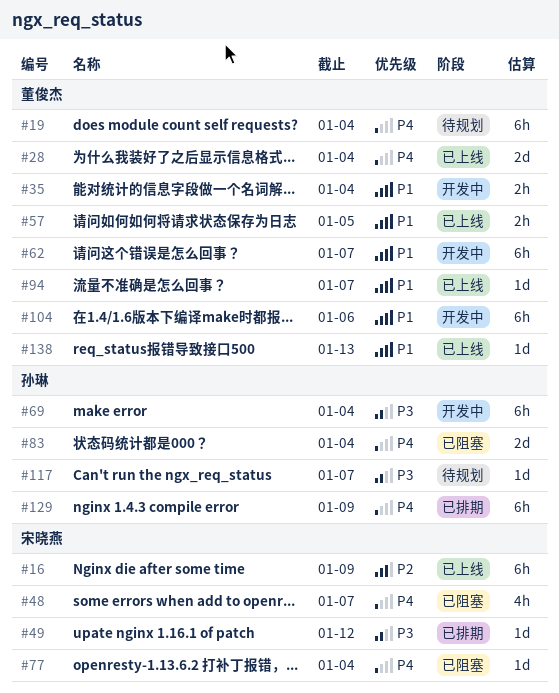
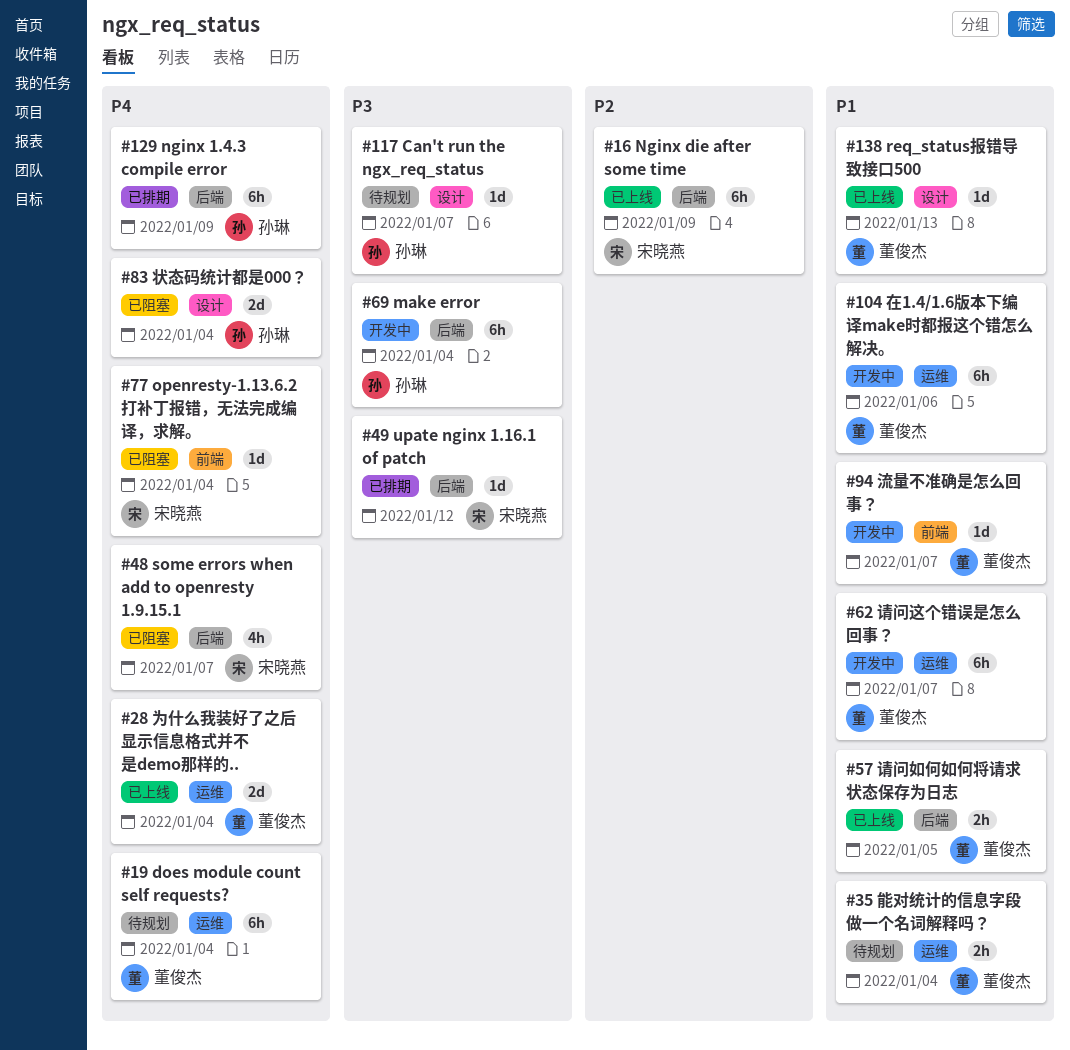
#35, status: 开发中 -> 待规划
#94, status: 已上线 -> 开发中

